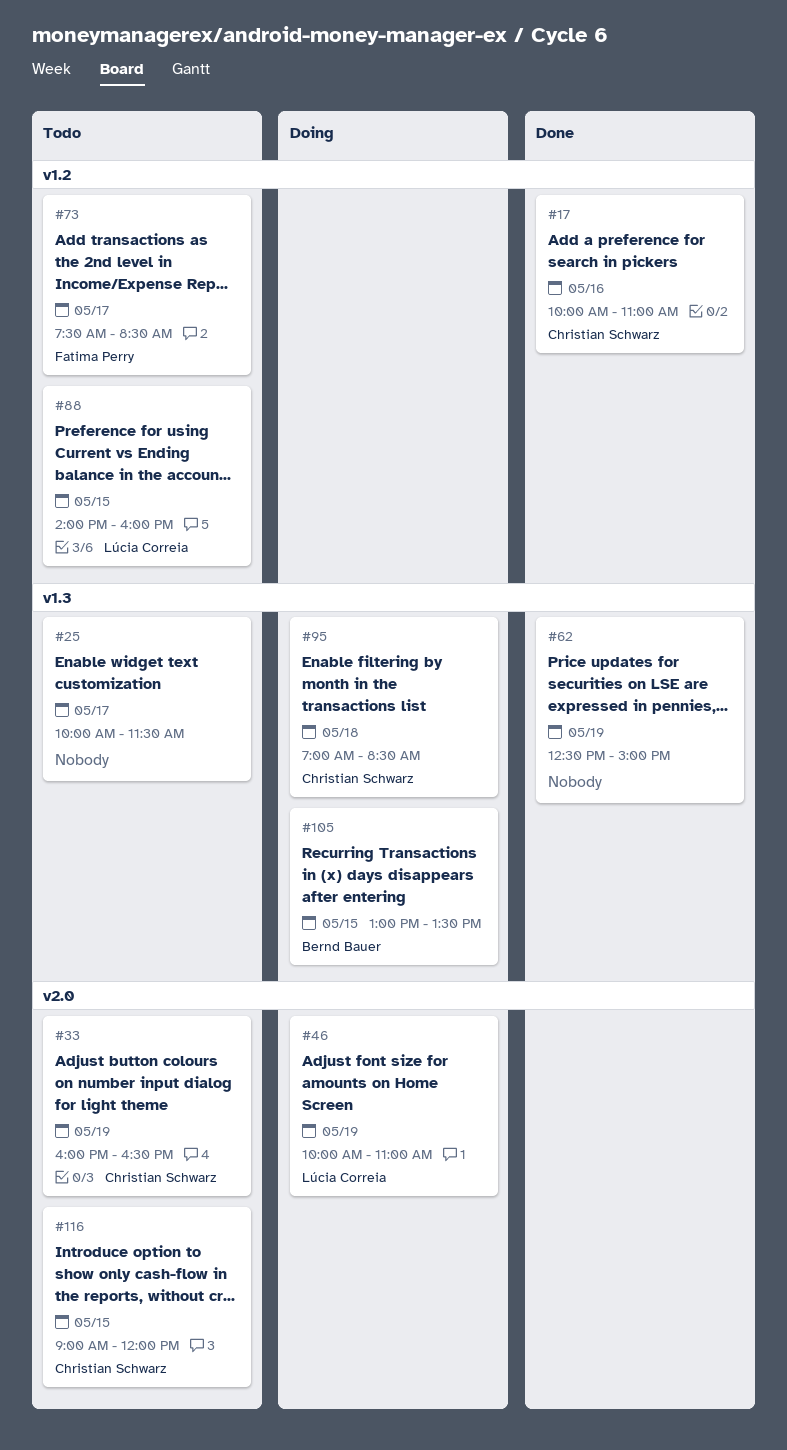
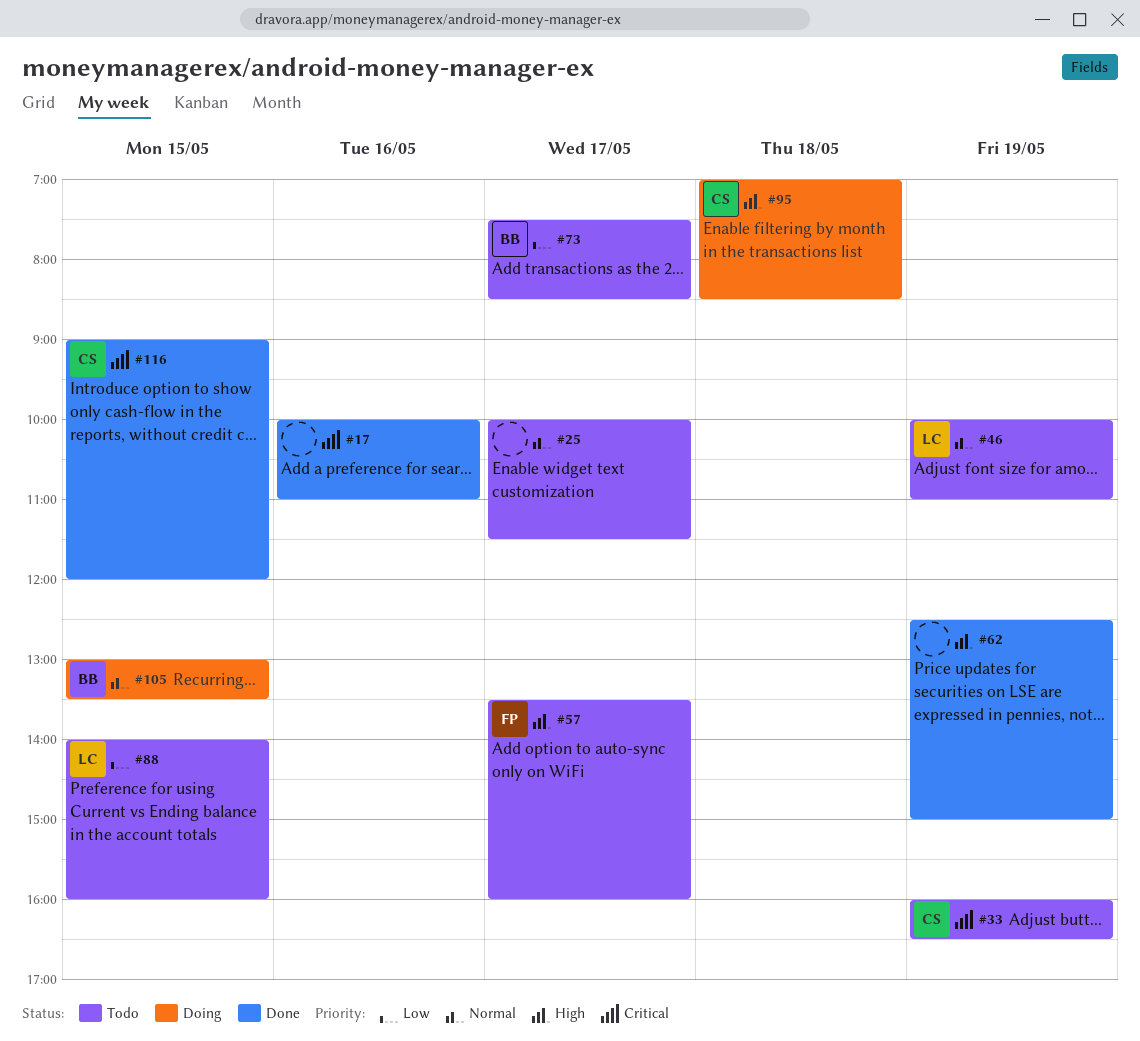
#17, owner: Christian Schwarz -> none
#46, status: Doing -> Todo
#57: none -> present
#73, owner: Fatima Perry -> Bernd Bauer
#116, status: Todo -> Done

